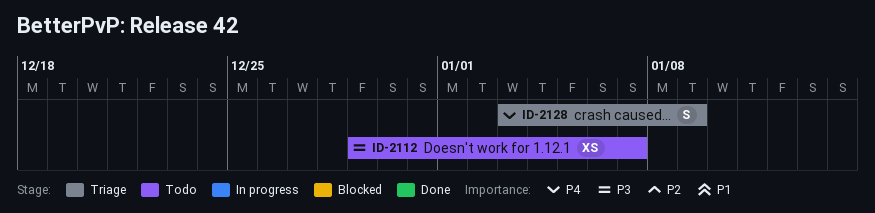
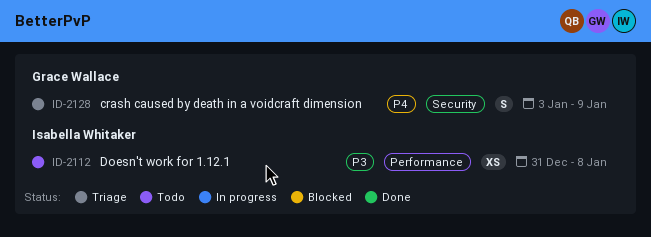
ID-2112, start: Dec 29 -> Dec 31
ID-2112, due: Jan 7 -> Jan 8

